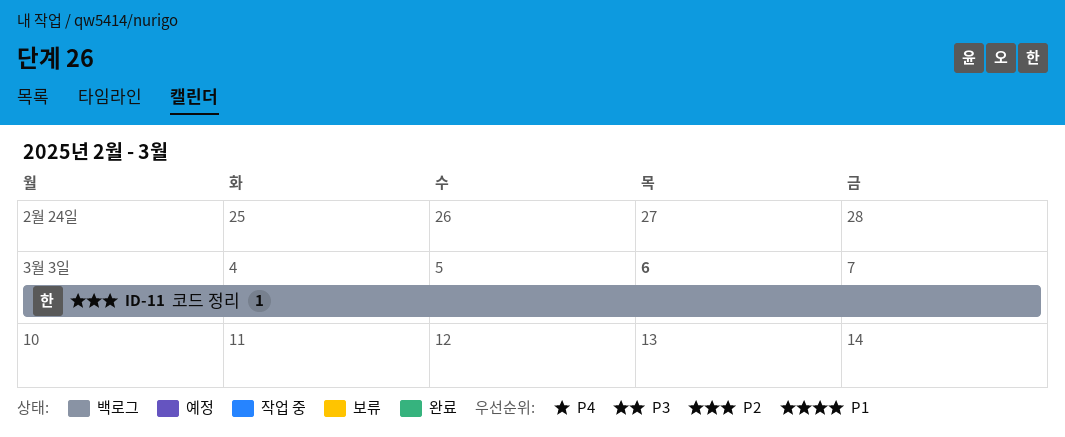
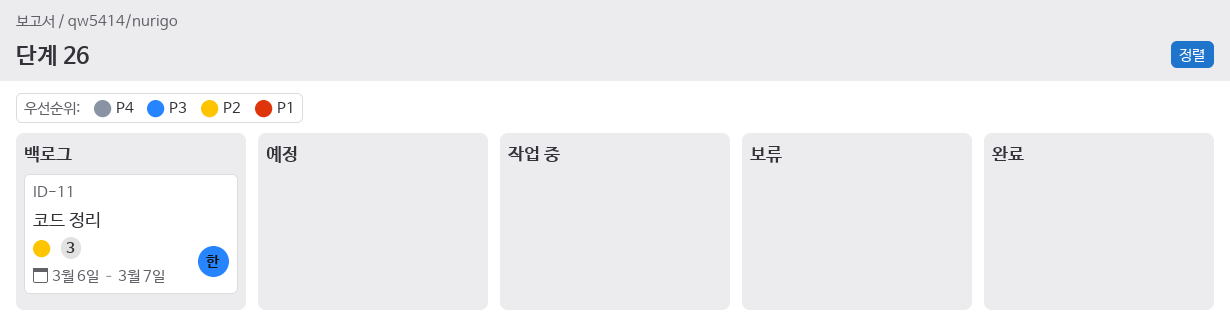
ID-11, estimate: 1 -> 3
ID-11, start: Mar 3 -> Mar 6

